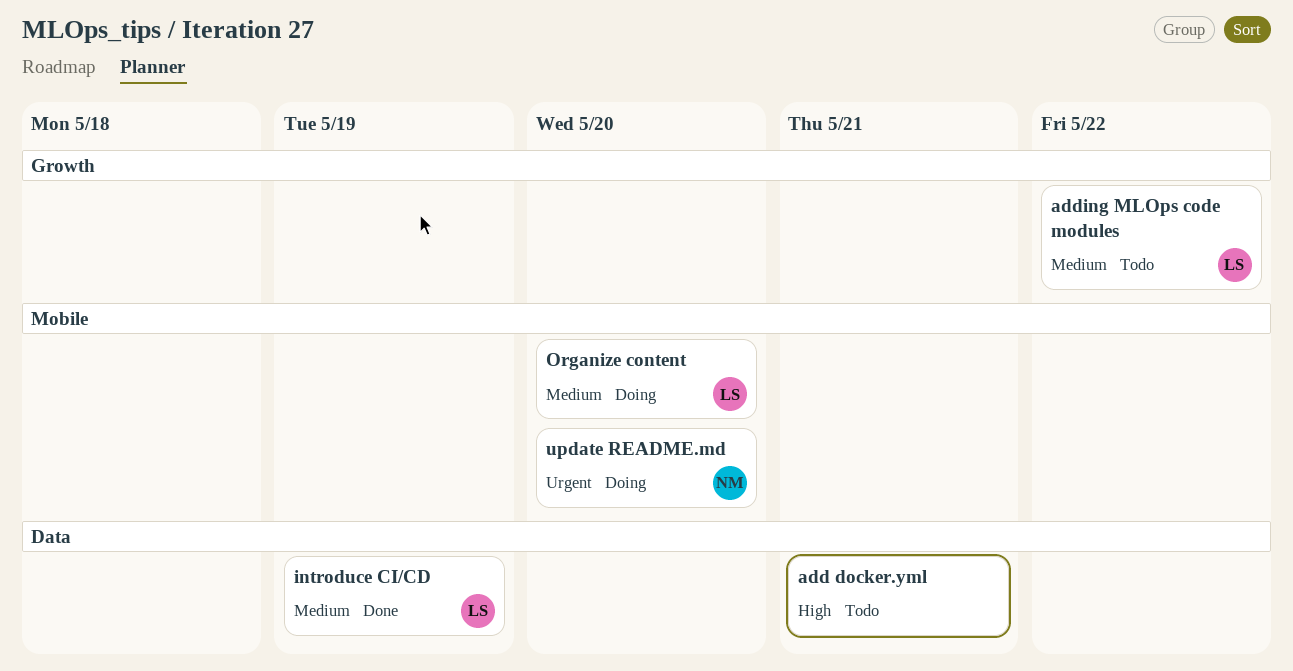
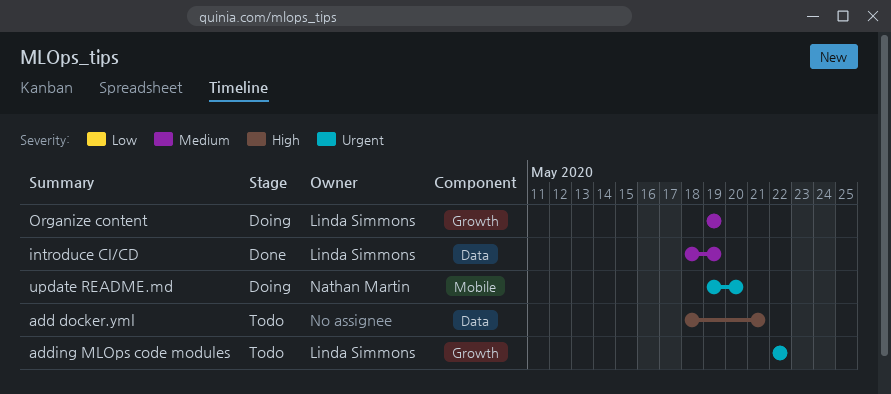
adding MLOps code modules, priority: Medium -> Urgent
Organize content, label: Mobile -> Growth
Organize content, due: May 20 -> May 19

